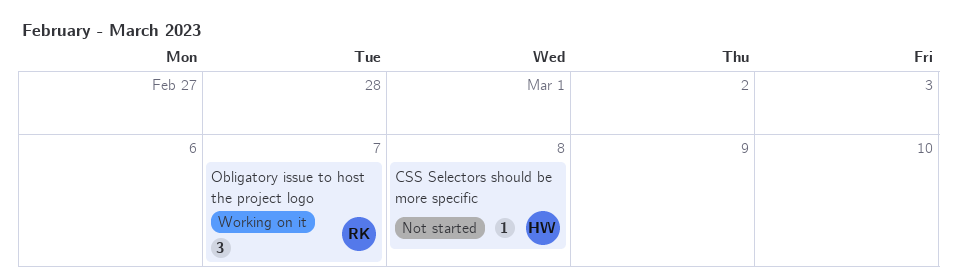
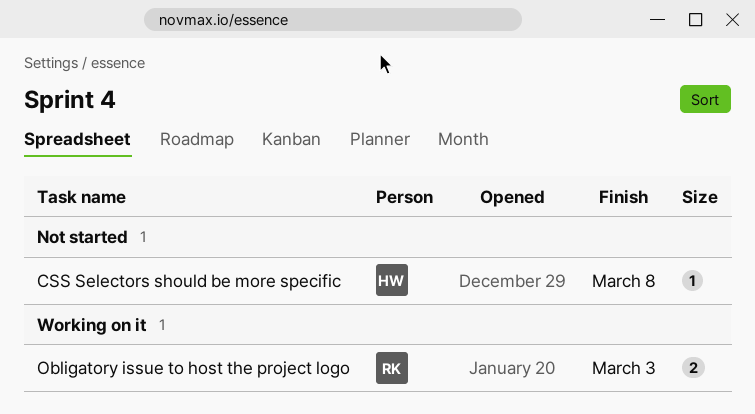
Obligatory issue to host the project logo, estimate: 3 -> 2
Obligatory issue to host the project logo, due: Mar 7 -> Mar 3

